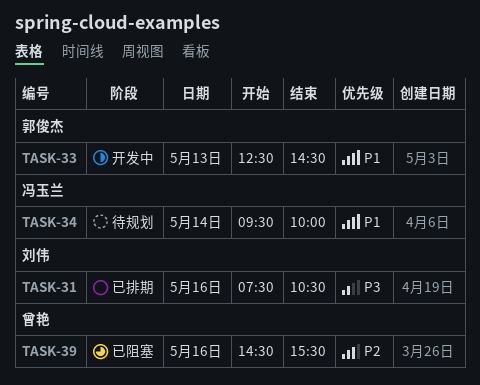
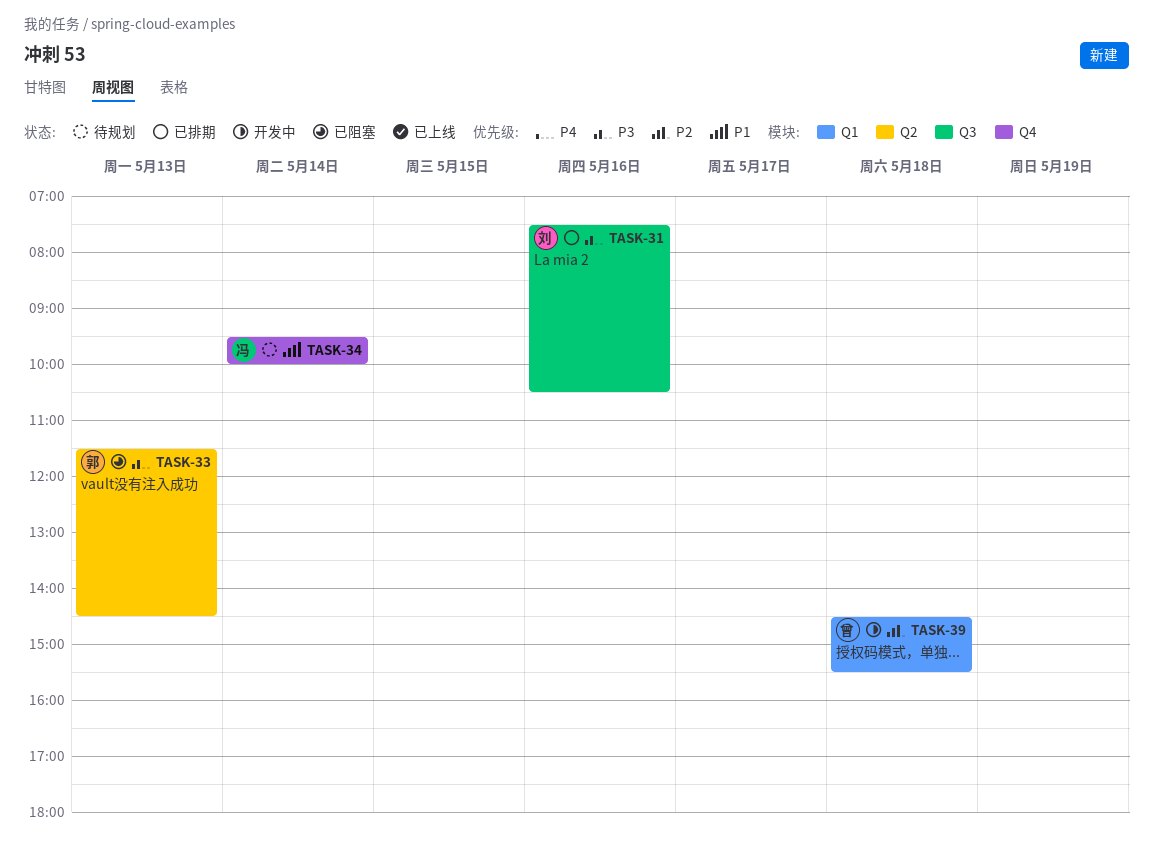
TASK-33, status: 开发中 -> 已阻塞
TASK-33, priority: P1 -> P3
TASK-33, begins: 12:30 -> 11:30
TASK-39, status: 已阻塞 -> 开发中
TASK-39, day: May 16 -> May 18

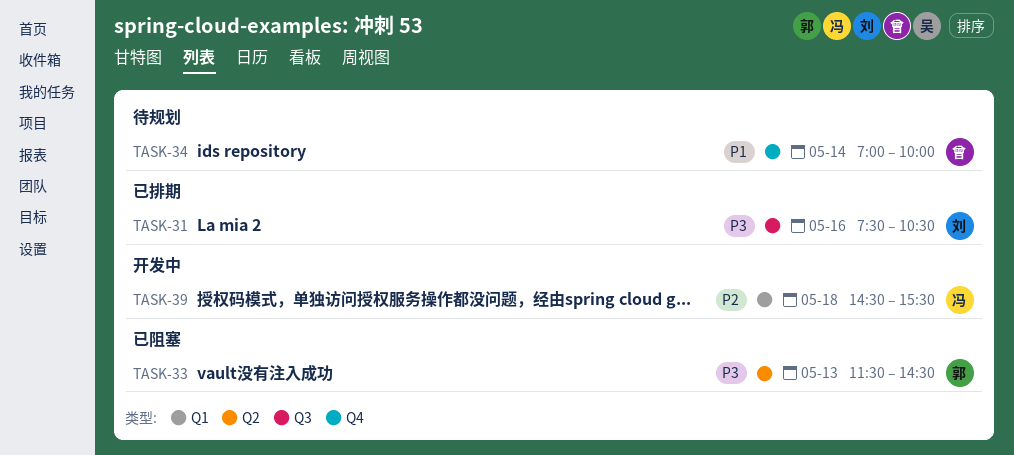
TASK-34, owner: 冯 -> 曾
TASK-34, begins: 09:30 -> 07:00
TASK-39, owner: 曾 -> 冯

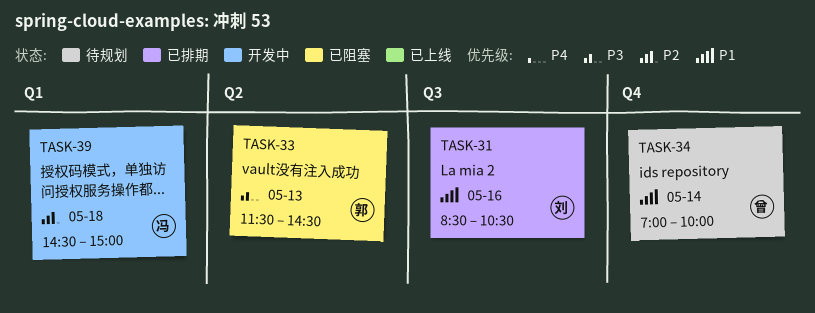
TASK-31, priority: P3 -> P1
TASK-31, begins: 07:30 -> 08:30
TASK-39, ends: 15:30 -> 15:00

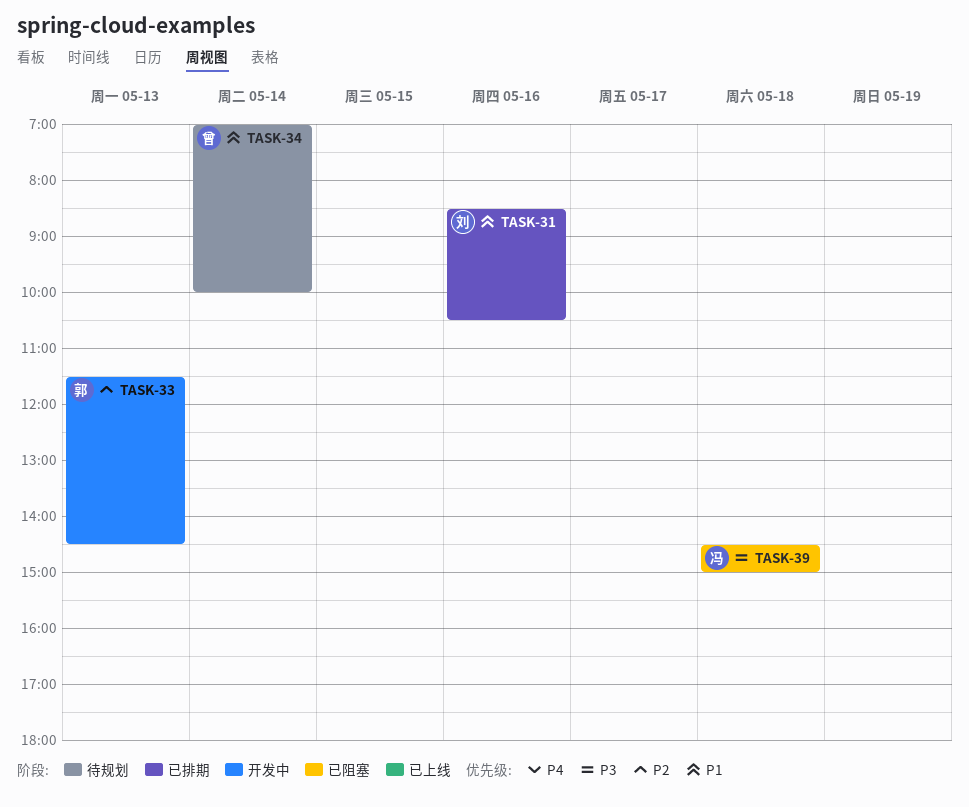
TASK-33, status: 已阻塞 -> 开发中
TASK-33, priority: P3 -> P2
TASK-39, status: 开发中 -> 已阻塞
TASK-39, priority: P2 -> P3

